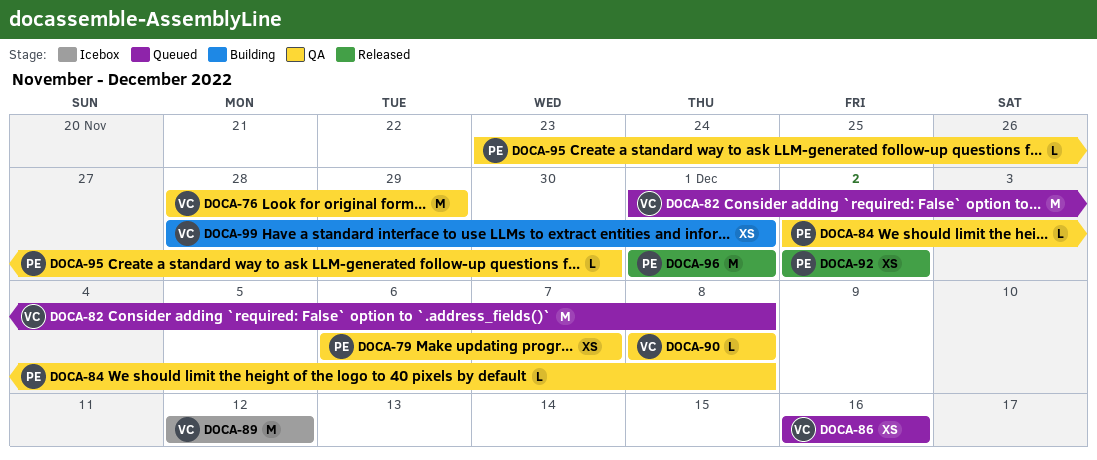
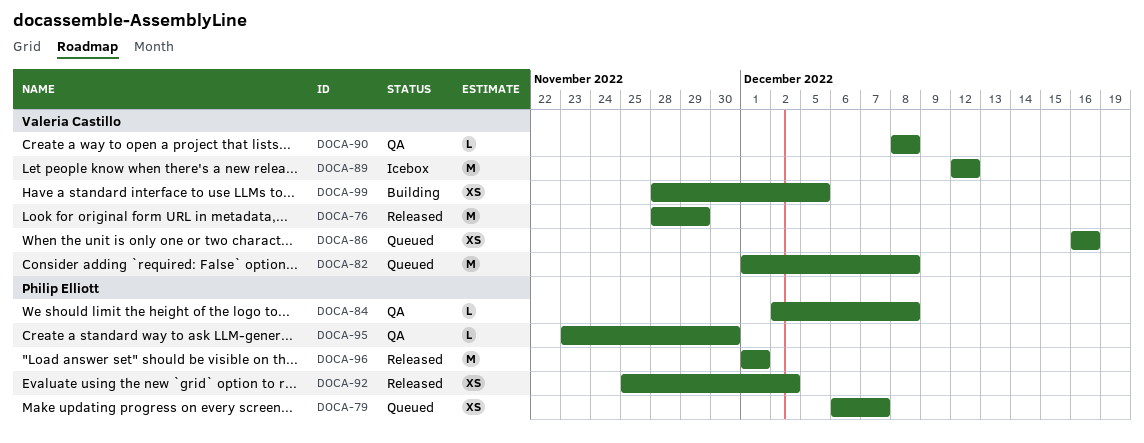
DOCA-76, status: QA -> Released
DOCA-79, status: QA -> Queued
DOCA-92, start: Dec 2 -> Nov 25
DOCA-99, due: Dec 1 -> Dec 5

